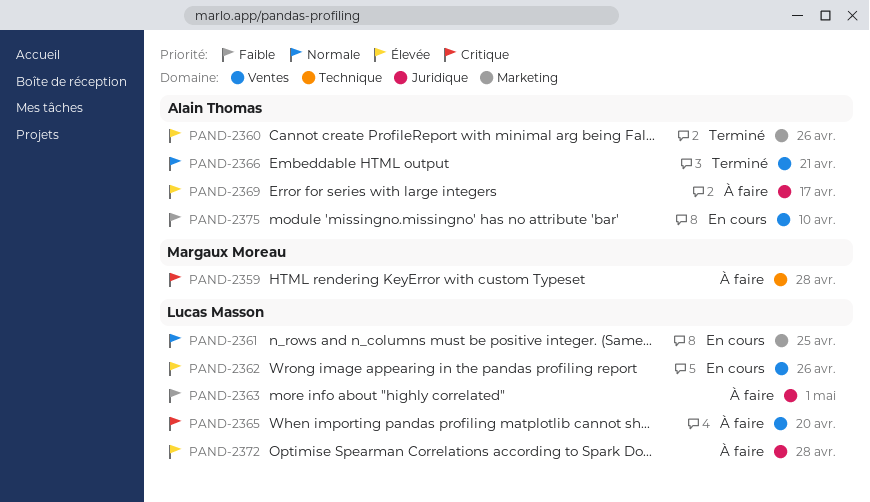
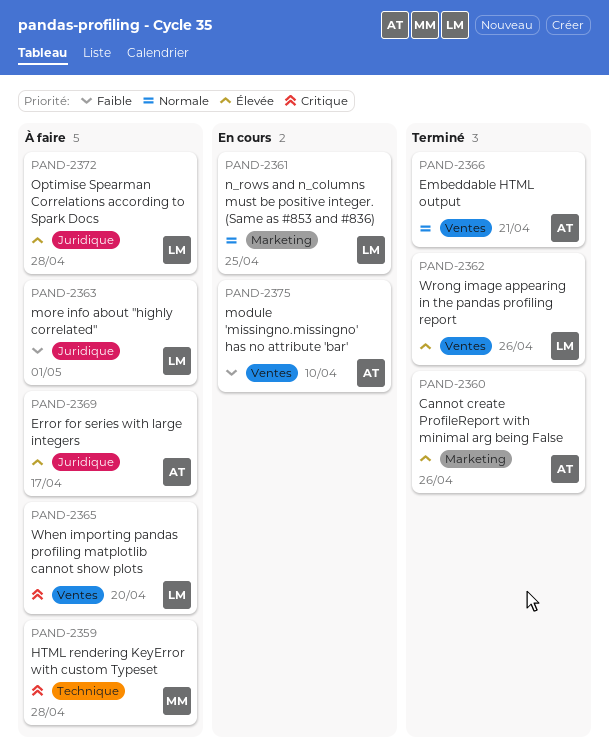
PAND-2362, status: En cours -> Terminé

